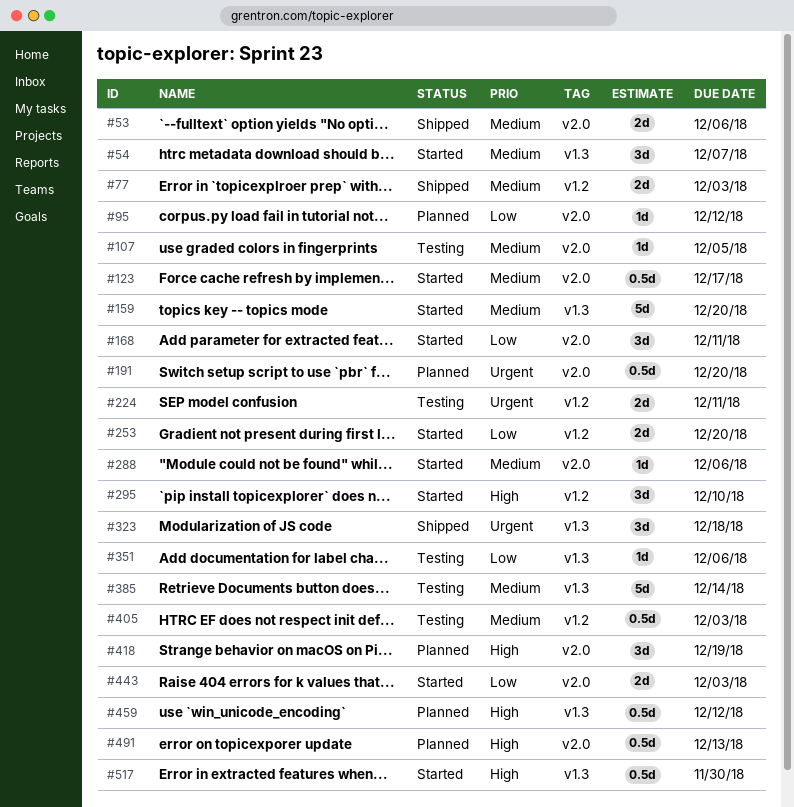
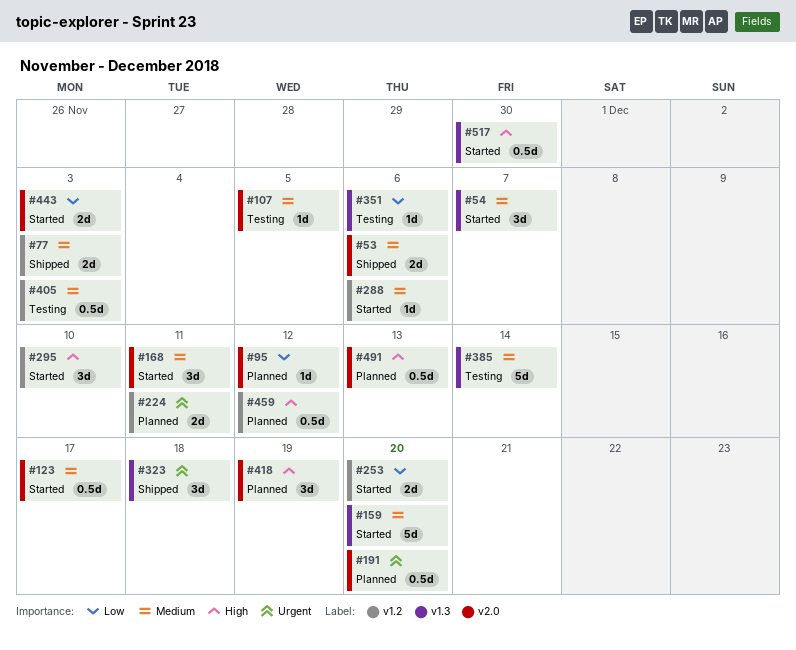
#168, priority: Low -> Medium
#224, status: Testing -> Planned
#288, label: v2.0 -> v1.2
#459, label: v1.3 -> v1.2

